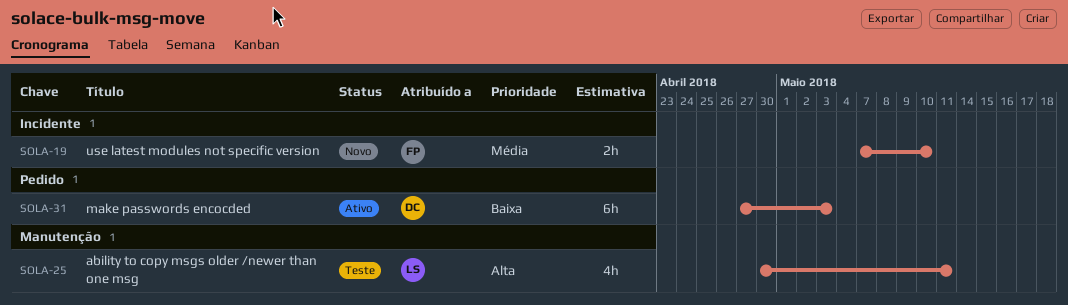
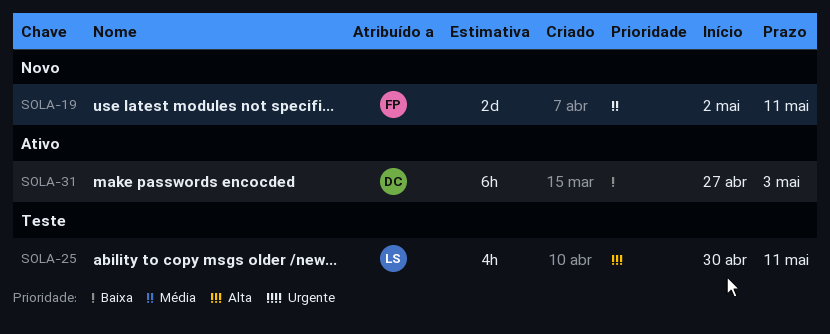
SOLA-19, estimate: 2h -> 2d
SOLA-19, start: May 7 -> May 2
SOLA-19, due: May 10 -> May 11

